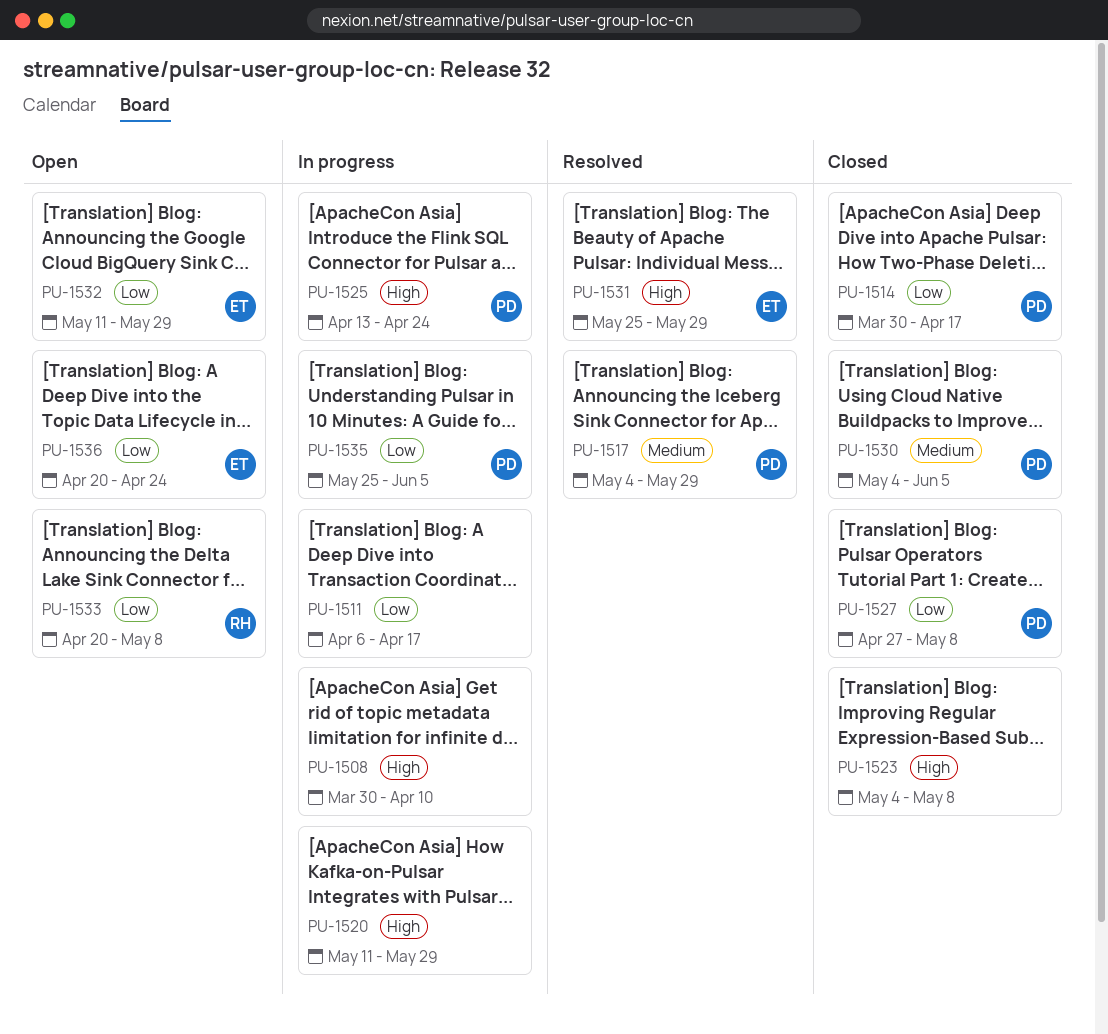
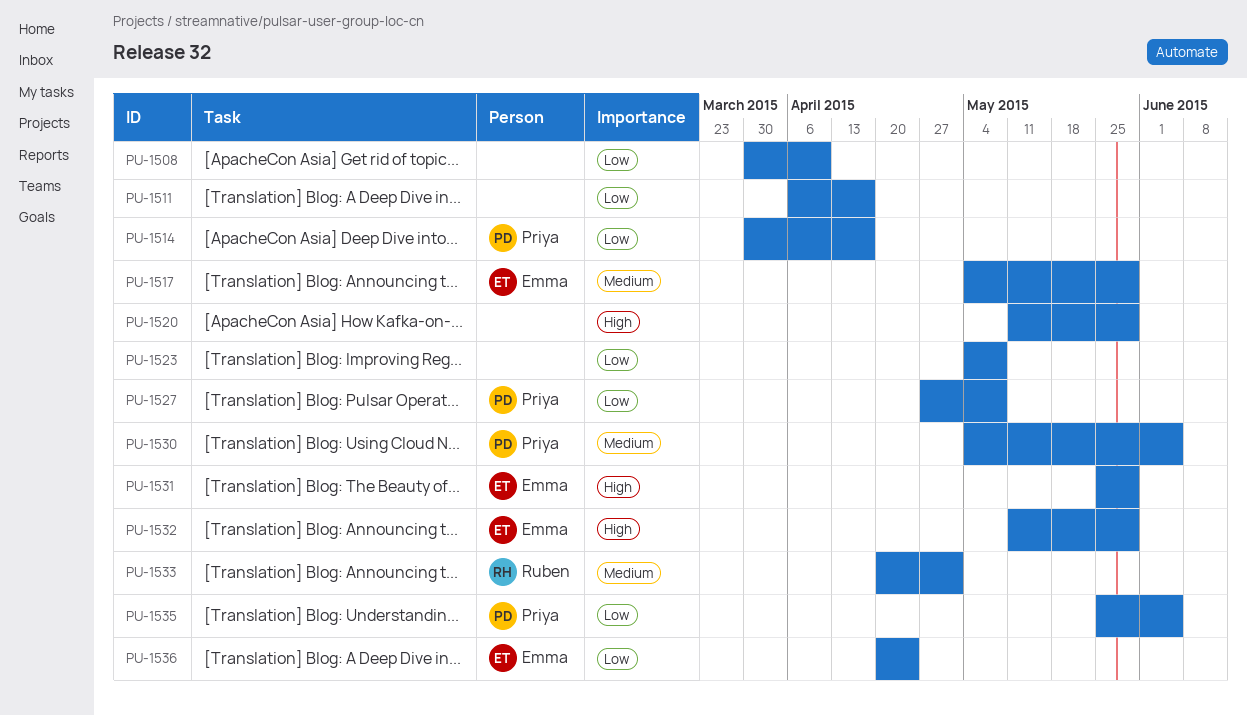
PU-1508, priority: High -> Low
PU-1517, owner: Priya -> Emma
PU-1523, priority: High -> Low
PU-1525: present -> none
PU-1532, priority: Low -> High
PU-1533, priority: Low -> Medium
PU-1533, due: May 8 -> May 1

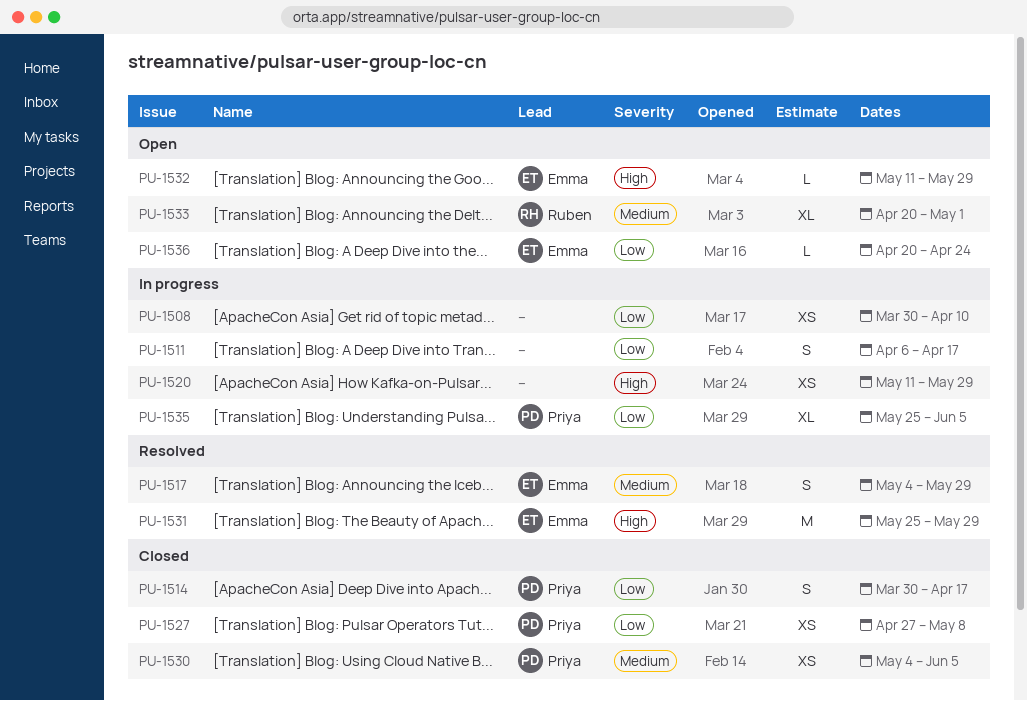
PU-1523: present -> none

